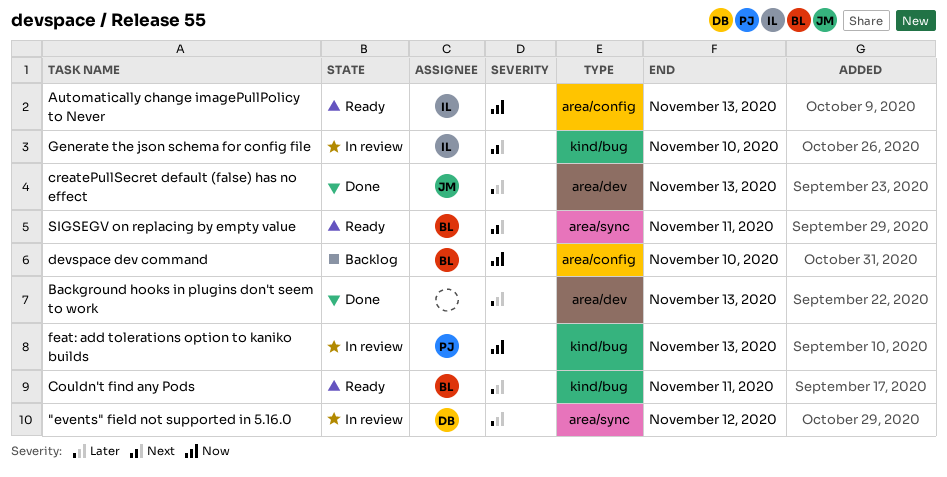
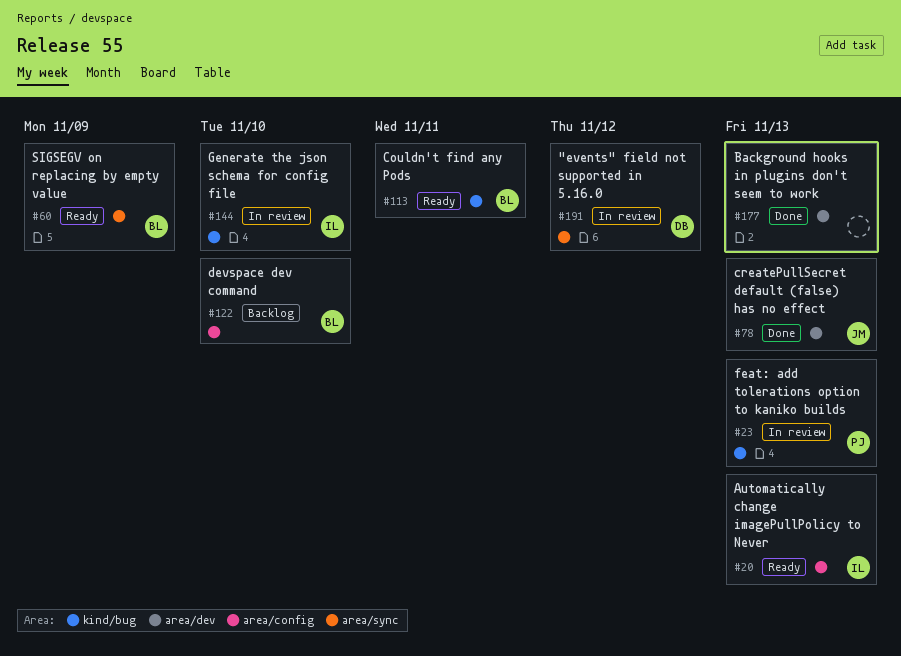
SIGSEGV on replacing by empty value, due: Nov 11 -> Nov 9

